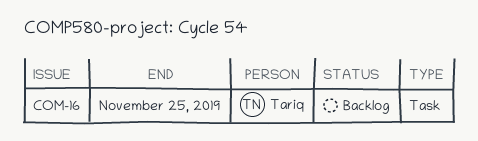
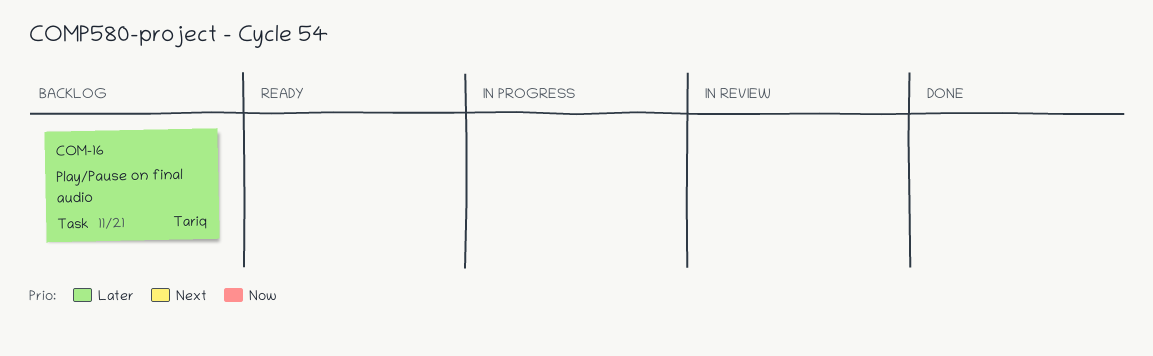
COM-16, due: Nov 25 -> Nov 21

